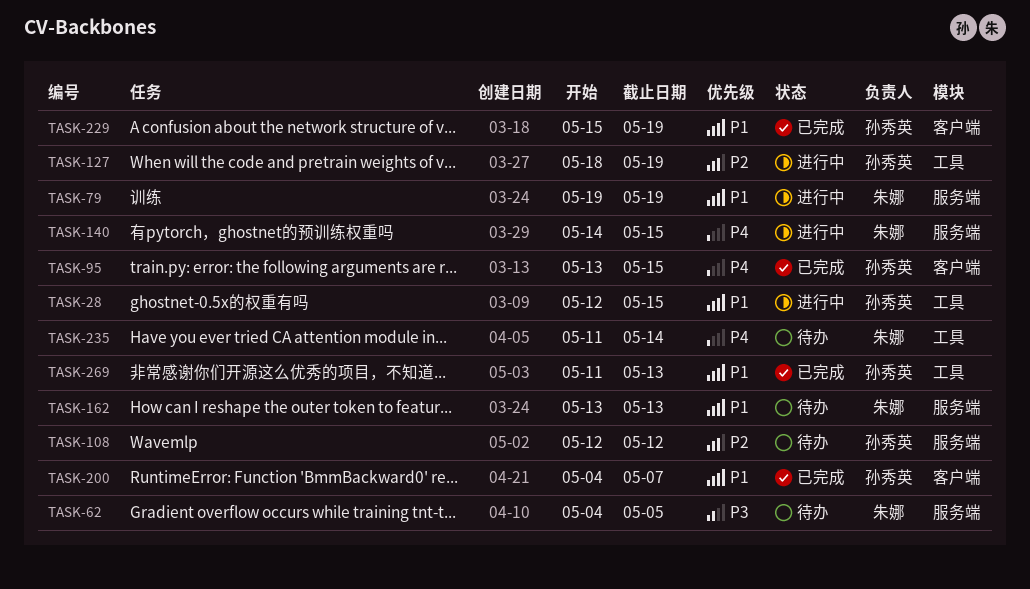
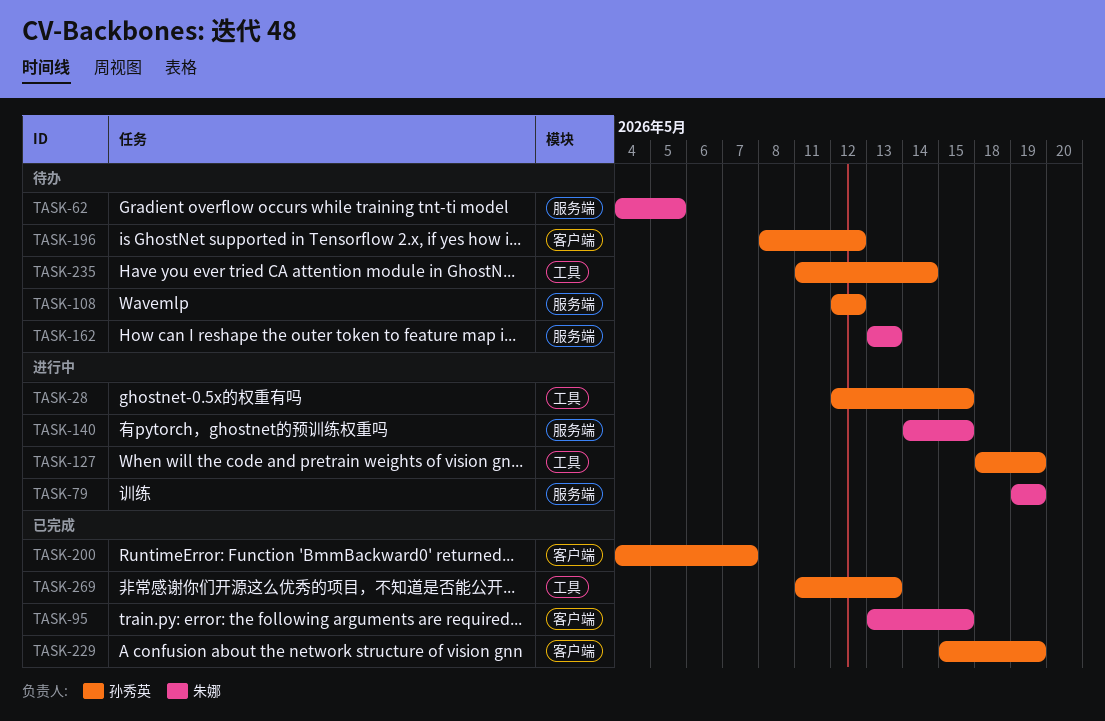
TASK-95, owner: 孙秀英 -> 朱娜
TASK-196: none -> present
TASK-235, owner: 朱娜 -> 孙秀英

